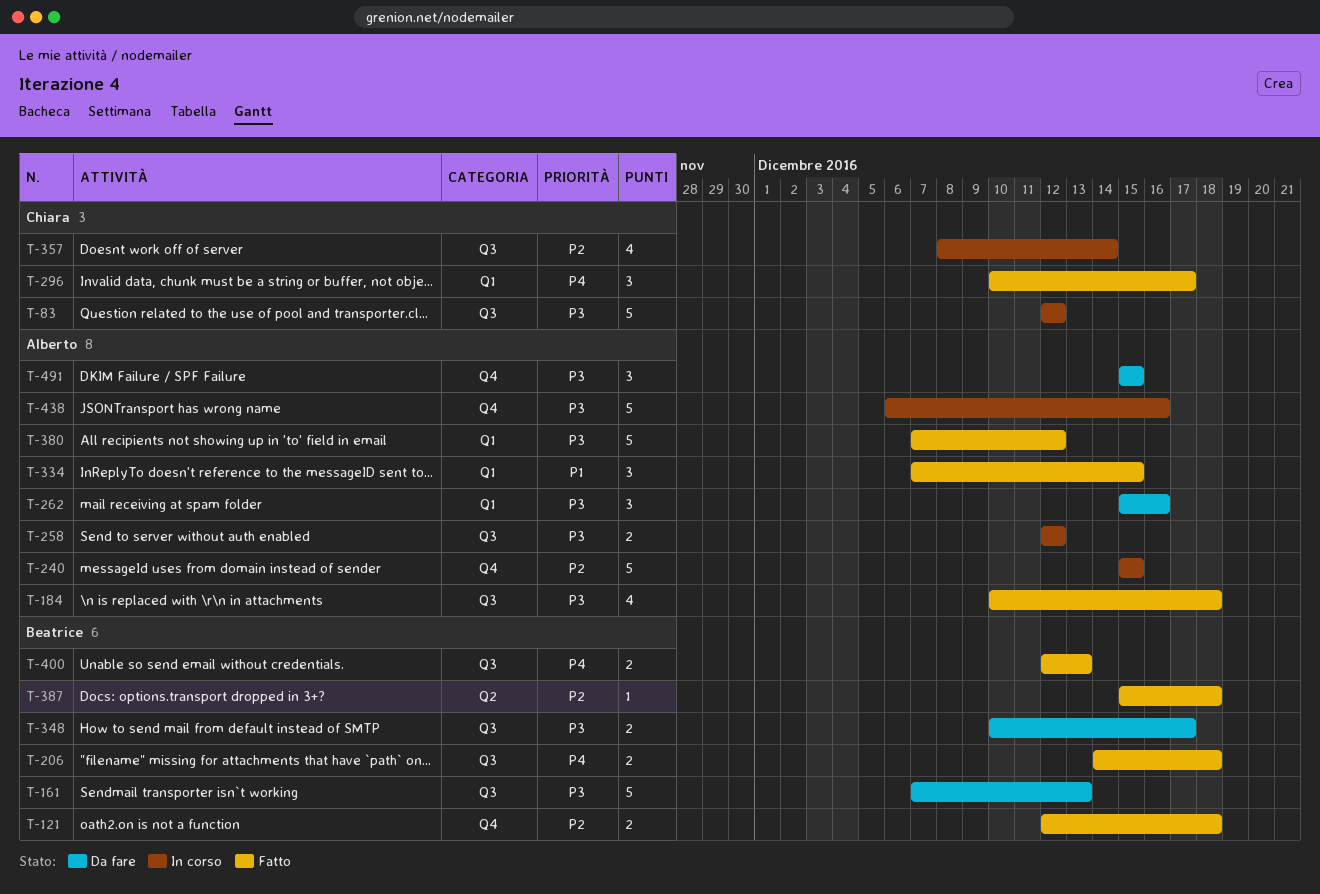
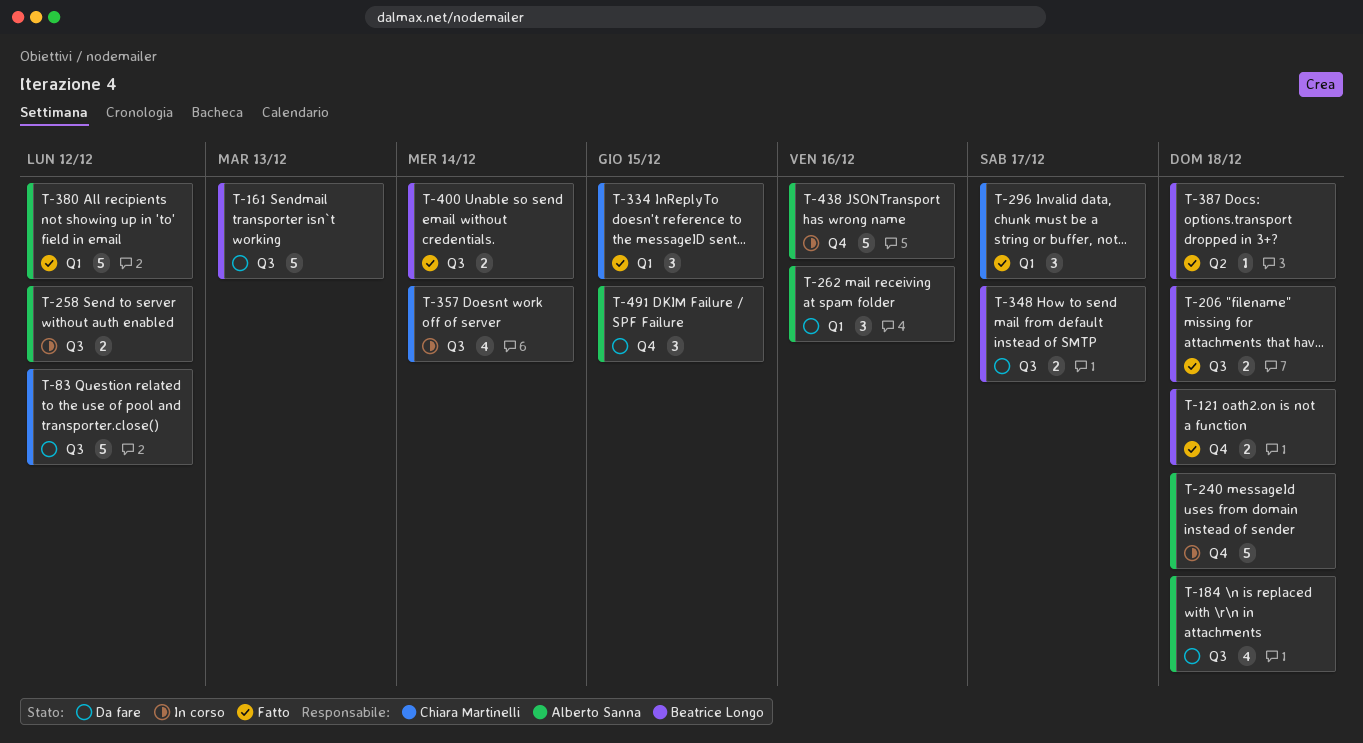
T-83, status: In corso -> Da fare
T-184, status: Fatto -> Da fare
T-240, due: Dec 15 -> Dec 18
T-334, owner: Alberto Sanna -> Chiara Martinelli
T-400, due: Dec 13 -> Dec 14

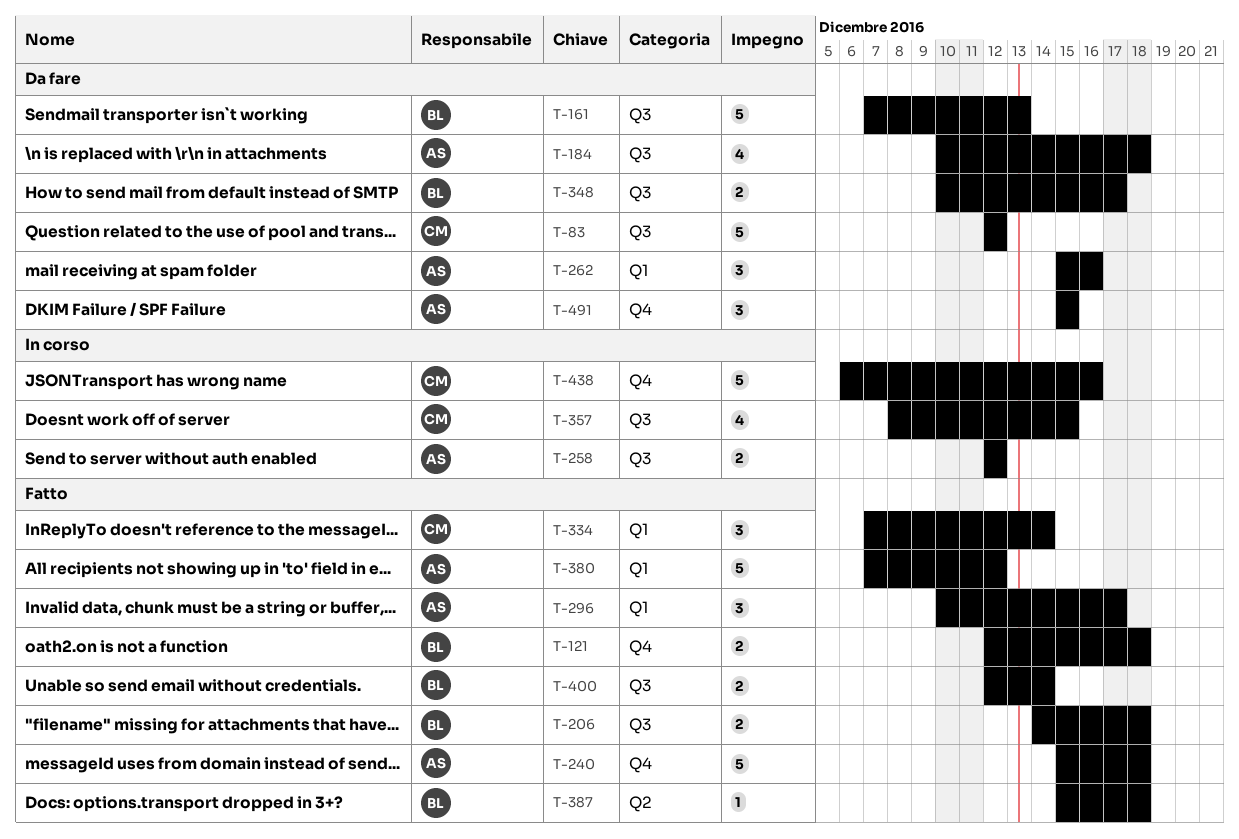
T-240, status: In corso -> Fatto
T-296, owner: Chiara Martinelli -> Alberto Sanna
T-334, due: Dec 15 -> Dec 14
T-357, due: Dec 14 -> Dec 15
T-438, owner: Alberto Sanna -> Chiara Martinelli

